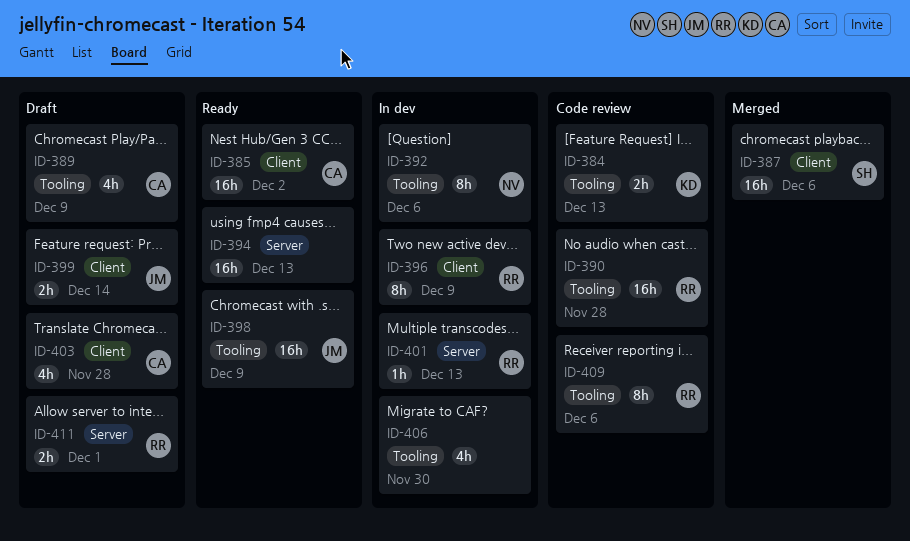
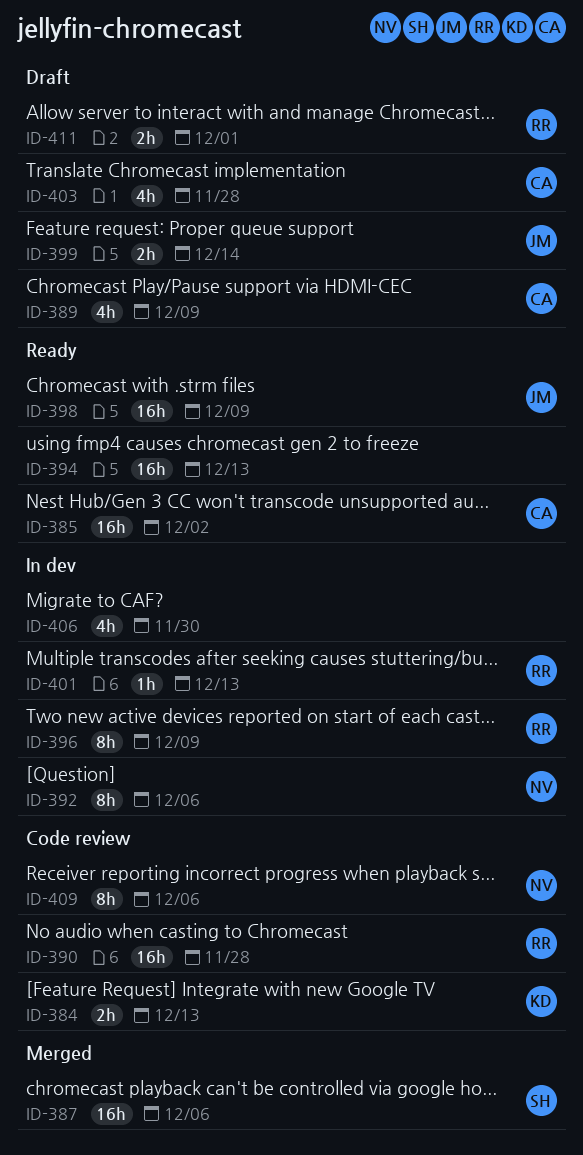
ID-409, owner: RR -> NV

